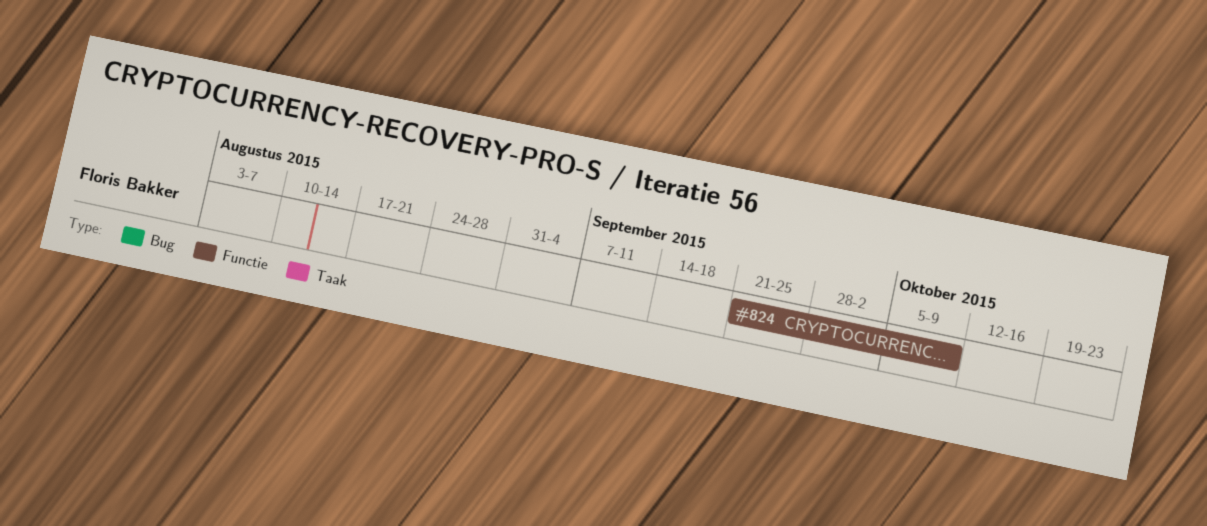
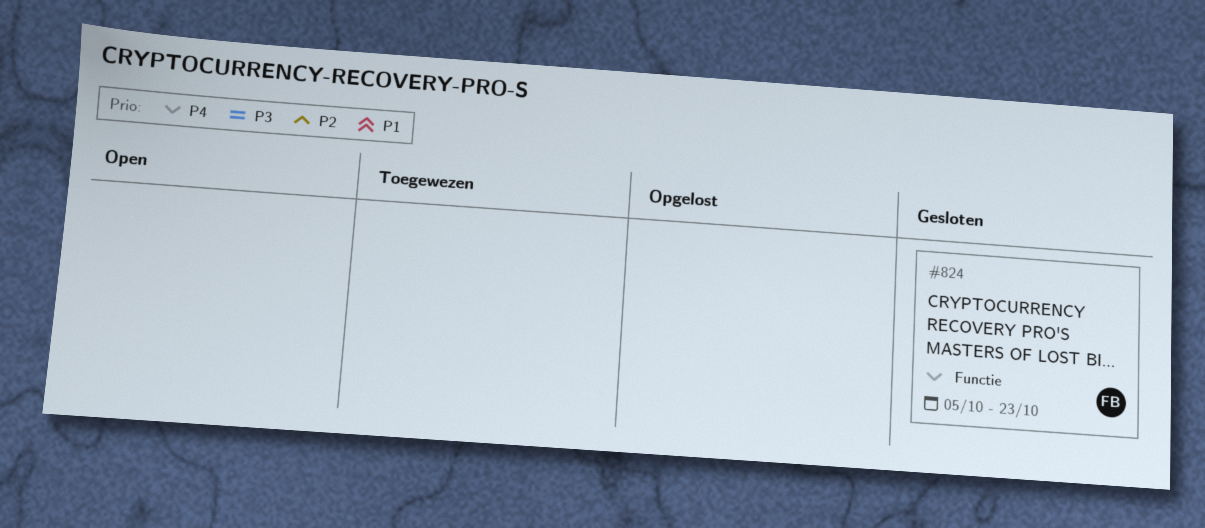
#824, start: Sep 21 -> Oct 5
#824, due: Oct 9 -> Oct 23

